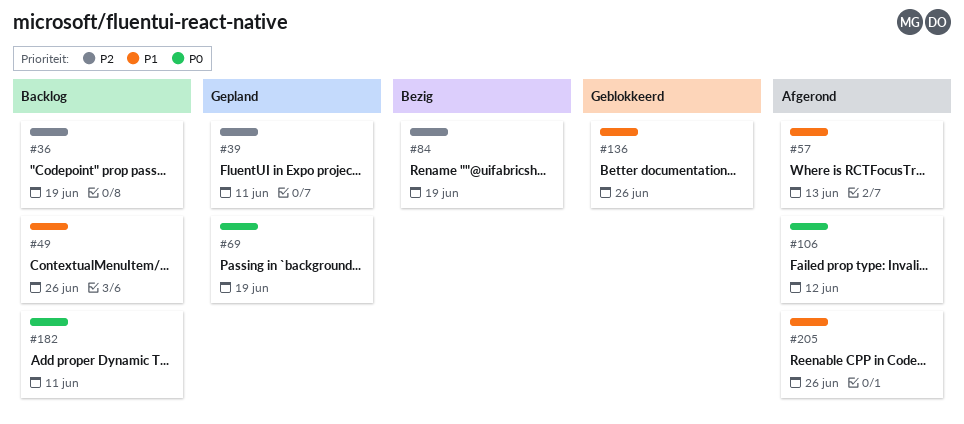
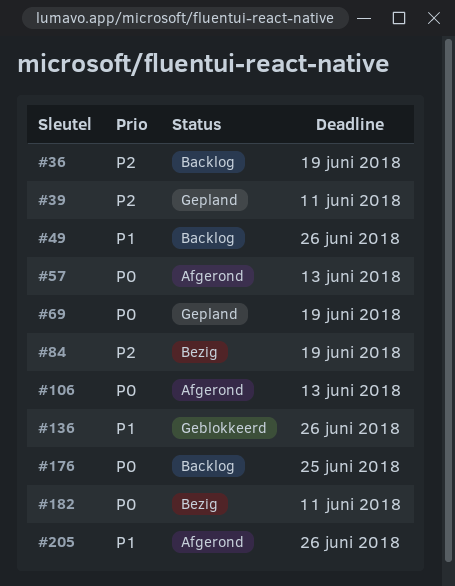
#57, priority: P1 -> P0
#106, due: Jun 12 -> Jun 13
#176: none -> present
#182, status: Backlog -> Bezig

